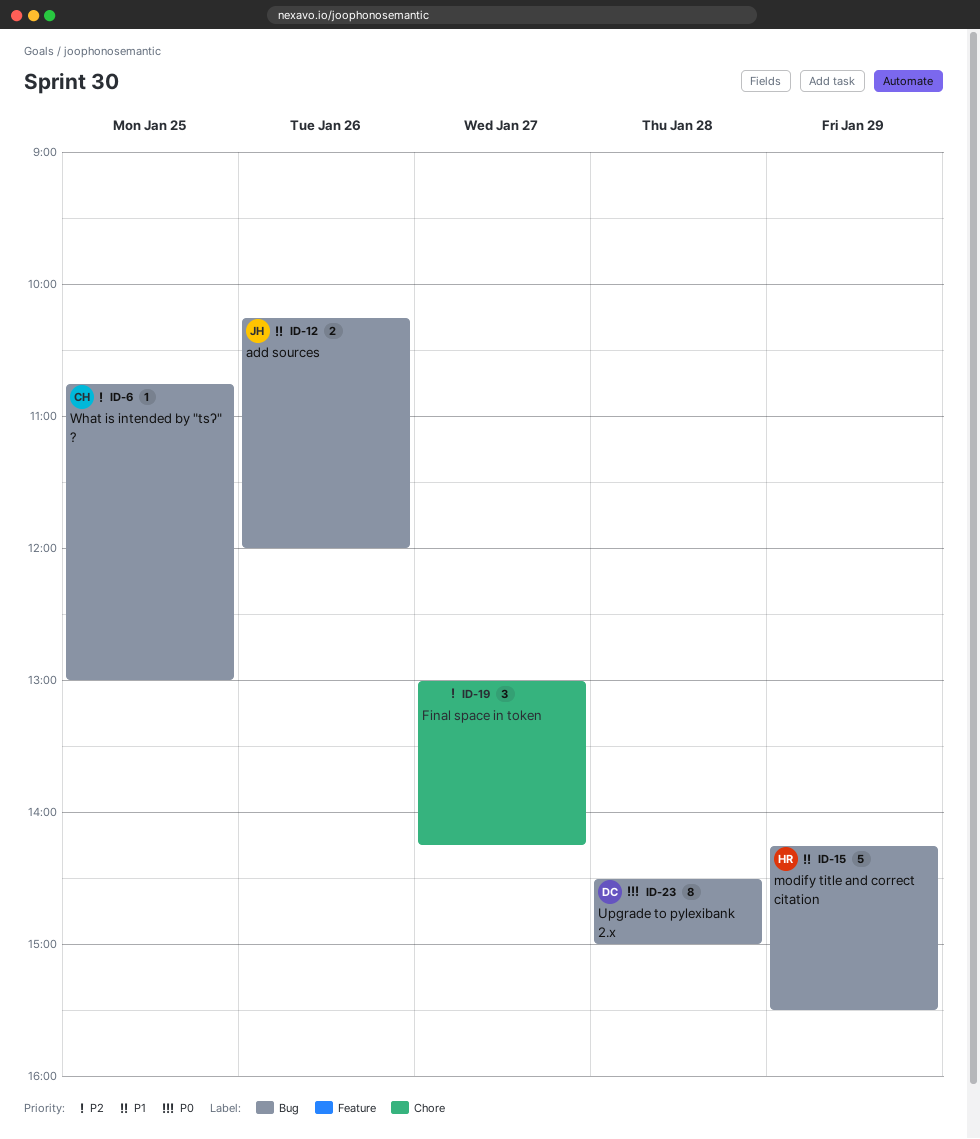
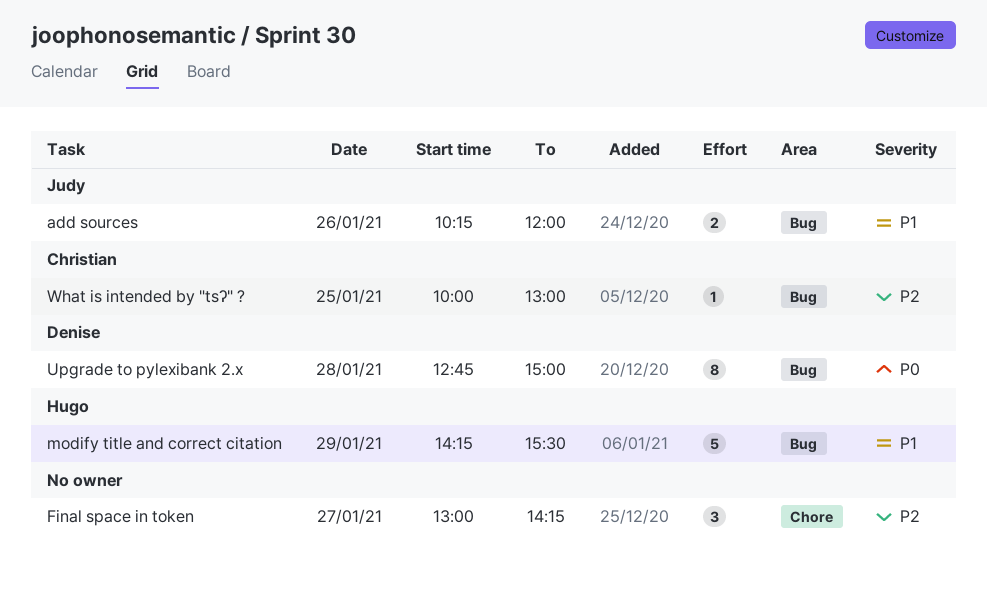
Upgrade to pylexibank 2.x, begins: 14:30 -> 12:45
What is intended by "tsʔ" ?, begins: 10:45 -> 10:00

